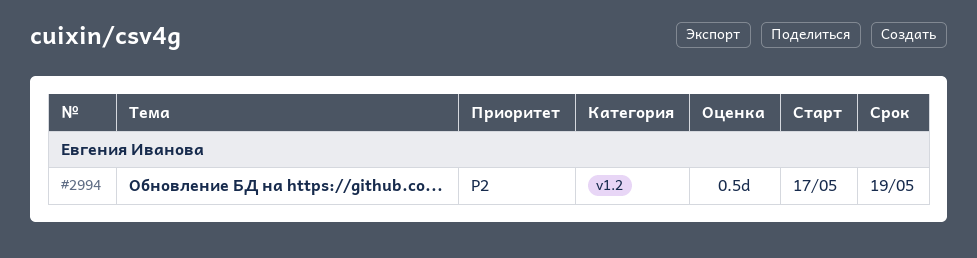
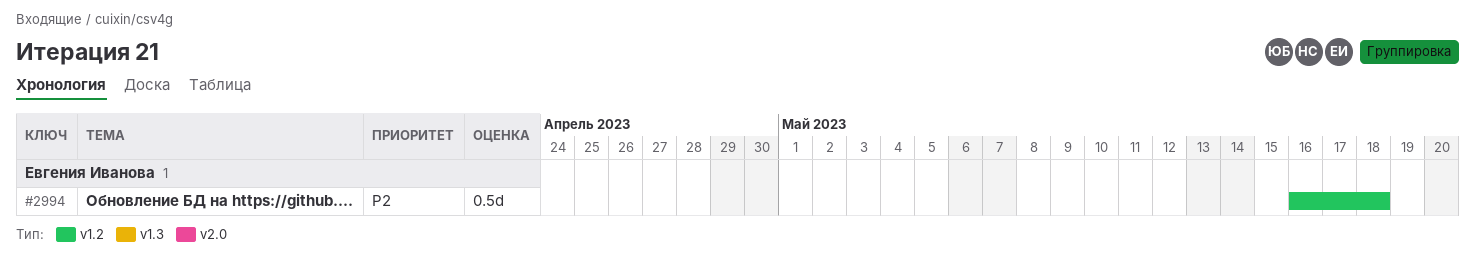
#2994, start: May 17 -> May 16
#2994, due: May 19 -> May 18

